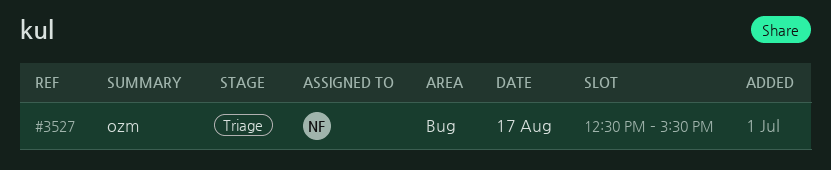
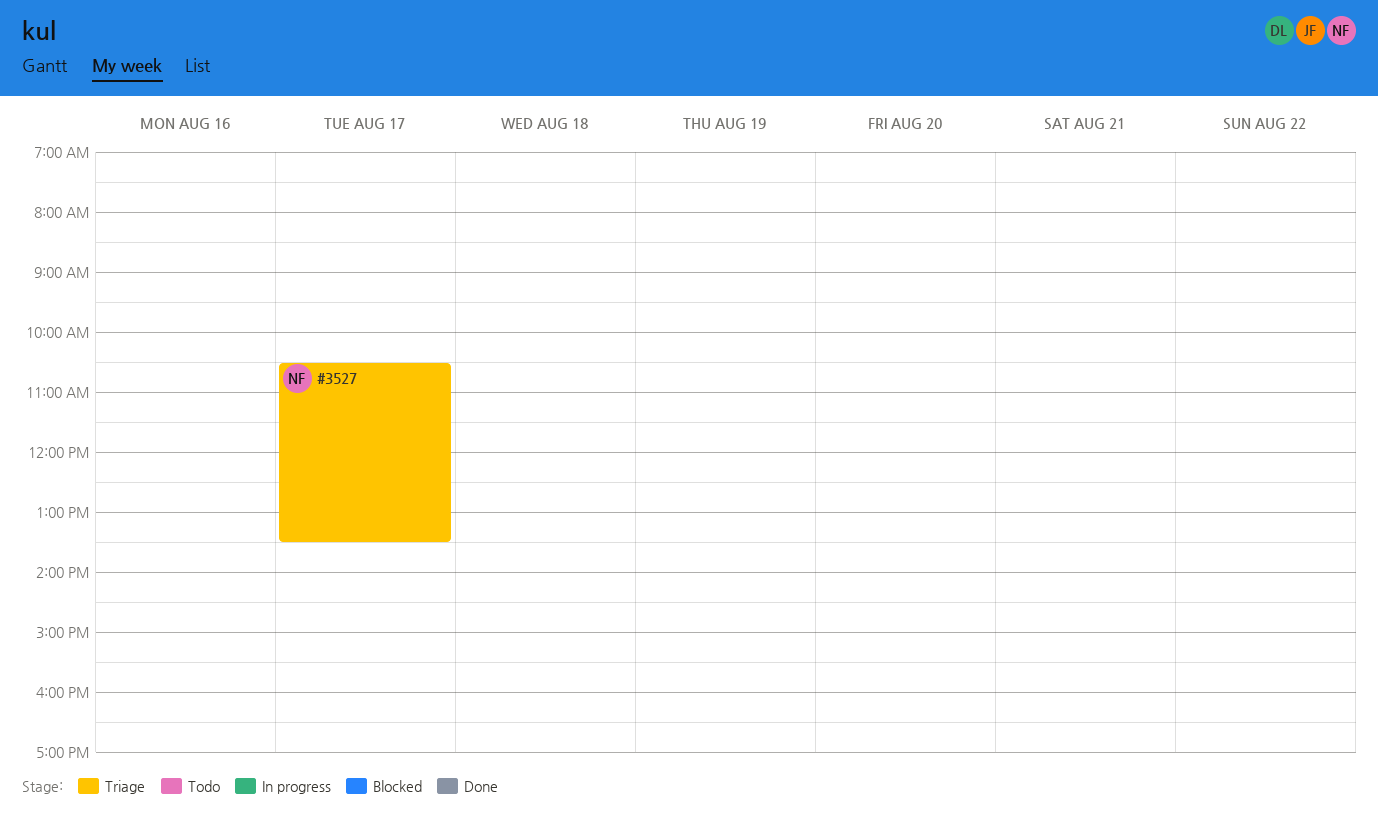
#3527, begins: 12:30 -> 10:30
#3527, ends: 15:30 -> 13:30

